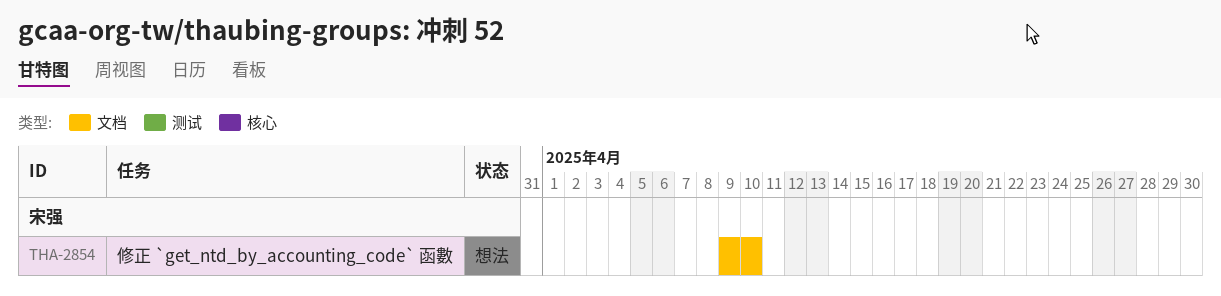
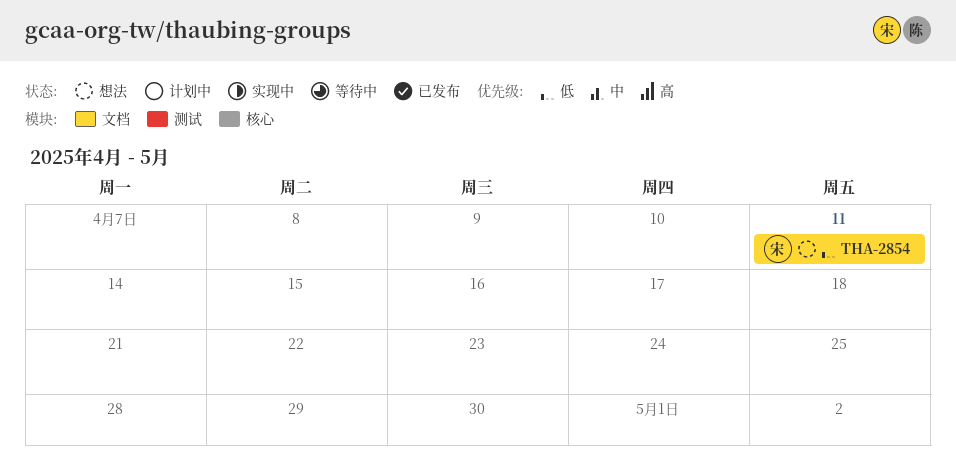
THA-2854, start: Apr 9 -> Apr 11
THA-2854, due: Apr 10 -> Apr 11

